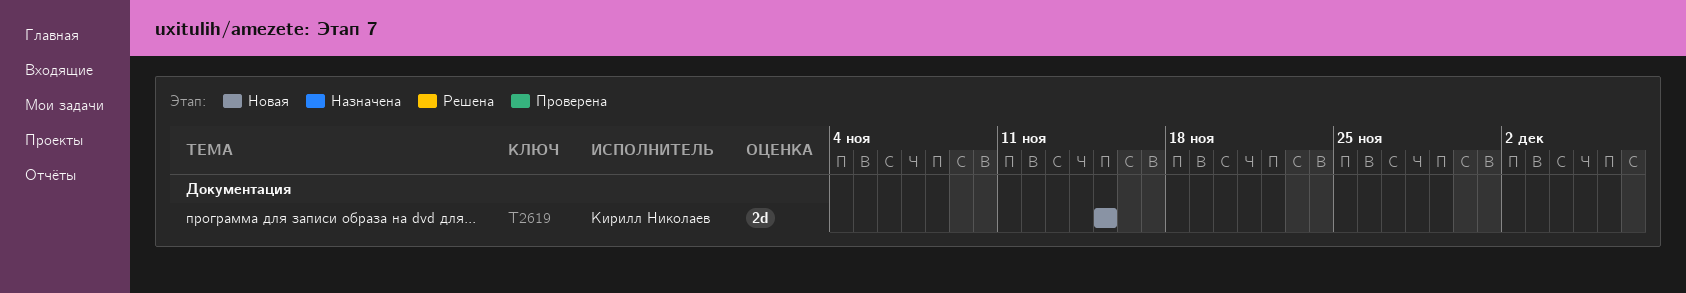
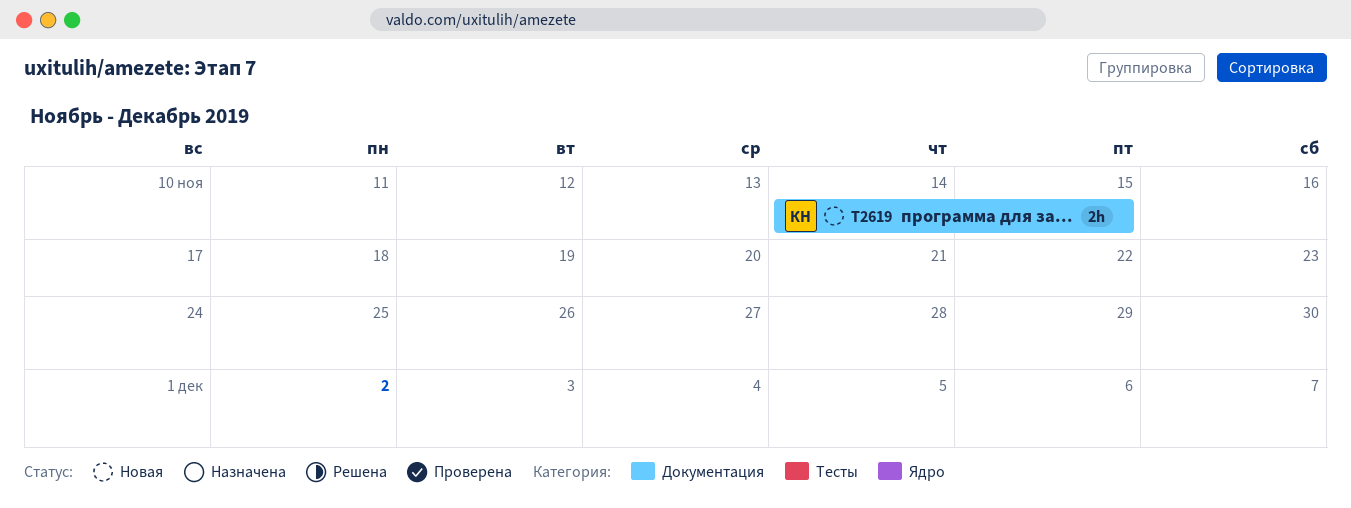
T2619, estimate: 2d -> 2h
T2619, start: Nov 15 -> Nov 14

